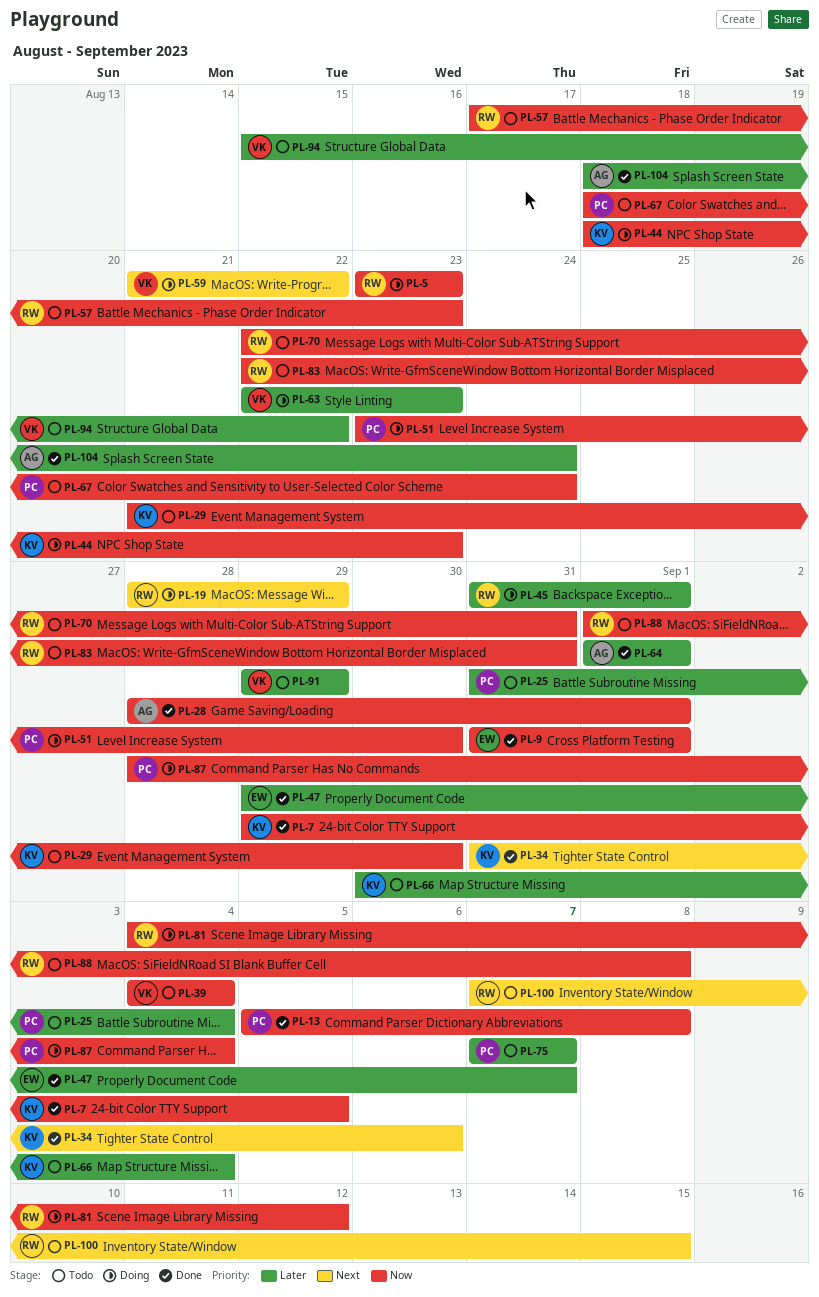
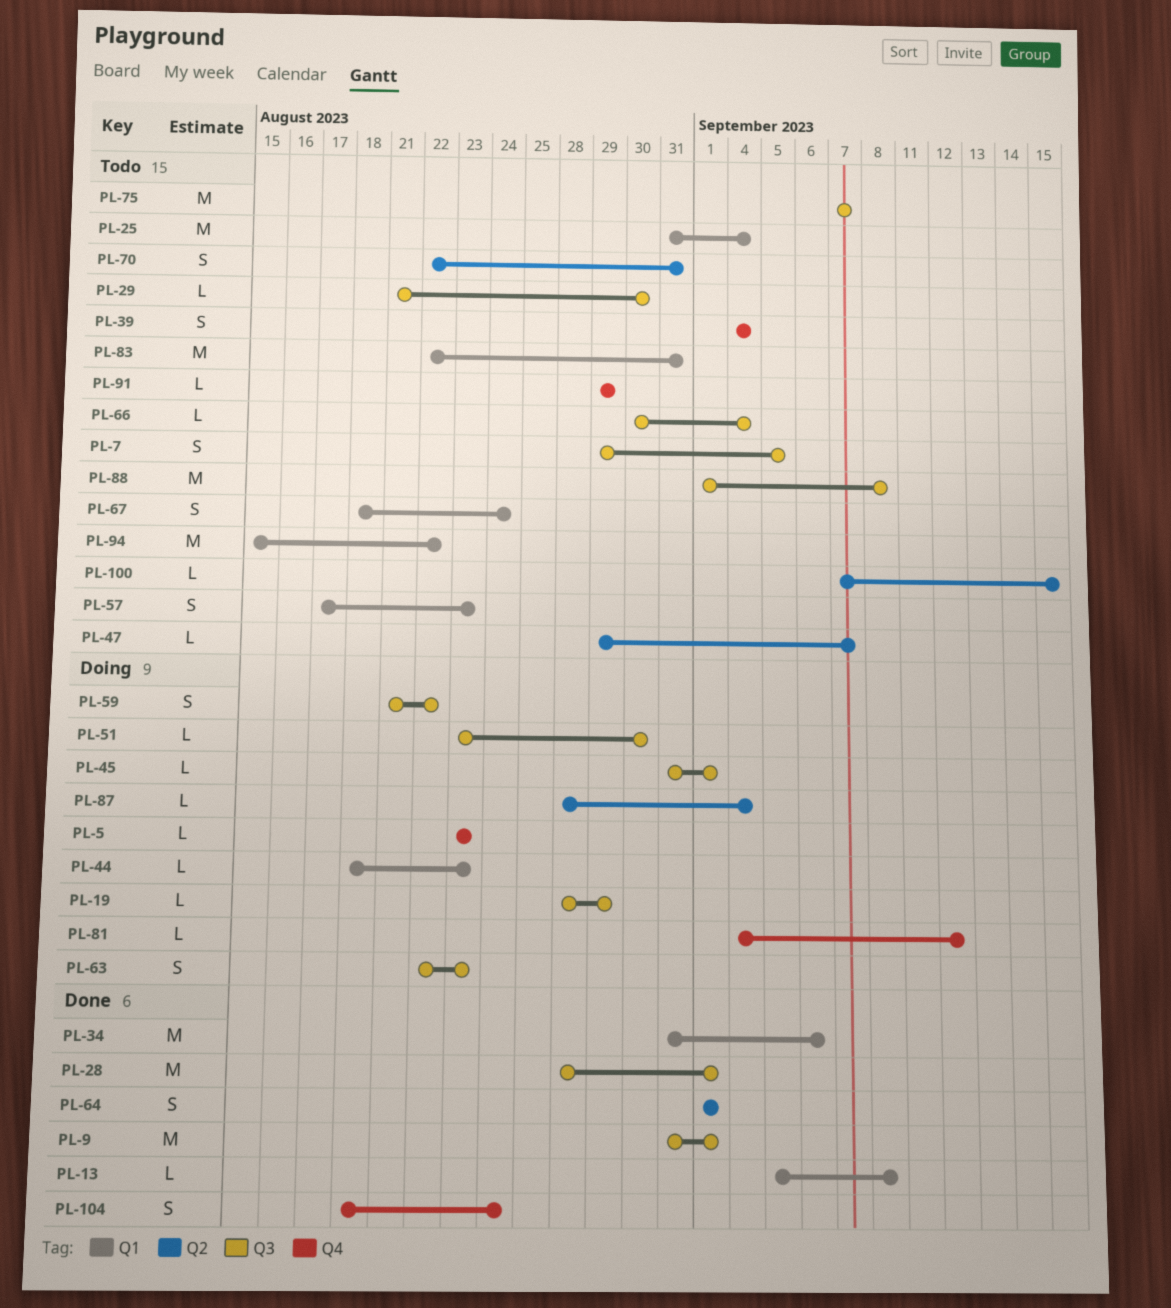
PL-7, status: Done -> Todo
PL-47, status: Done -> Todo

